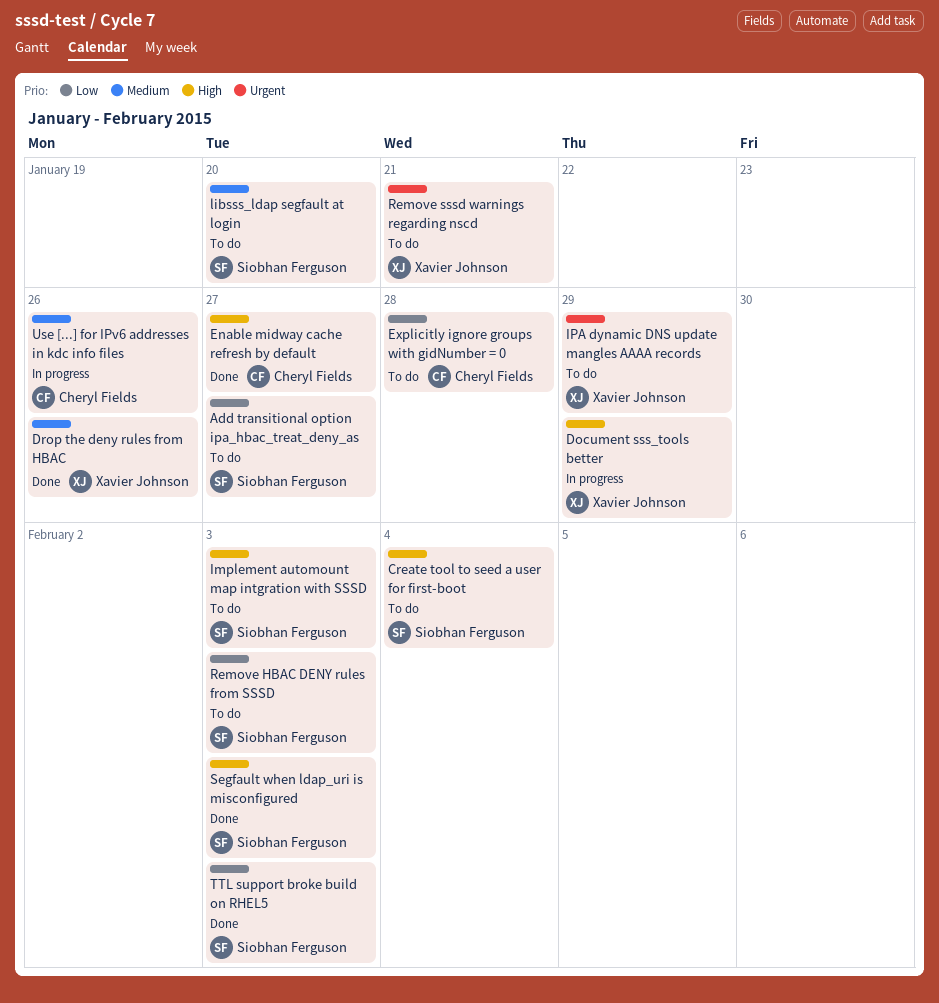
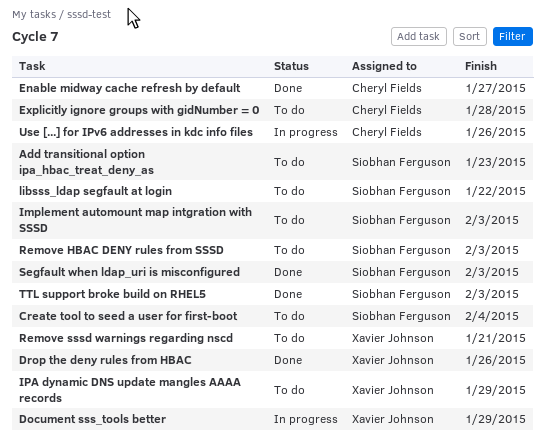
Add transitional option ipa_hbac_treat_deny_as, due: Jan 27 -> Jan 23
libsss_ldap segfault at login, due: Jan 20 -> Jan 22

